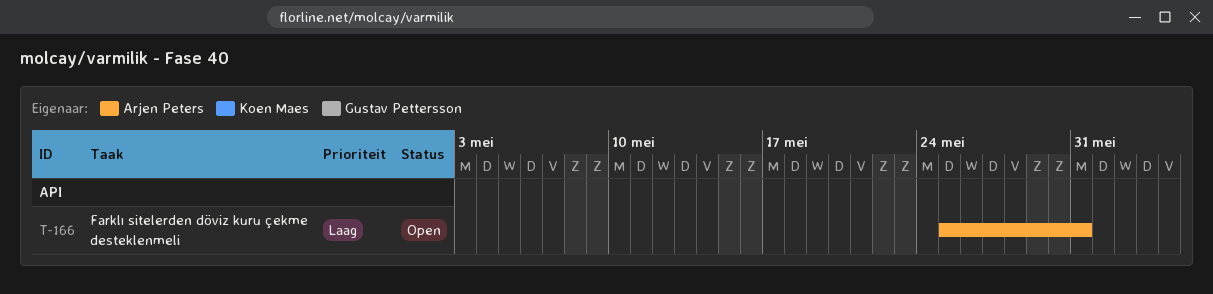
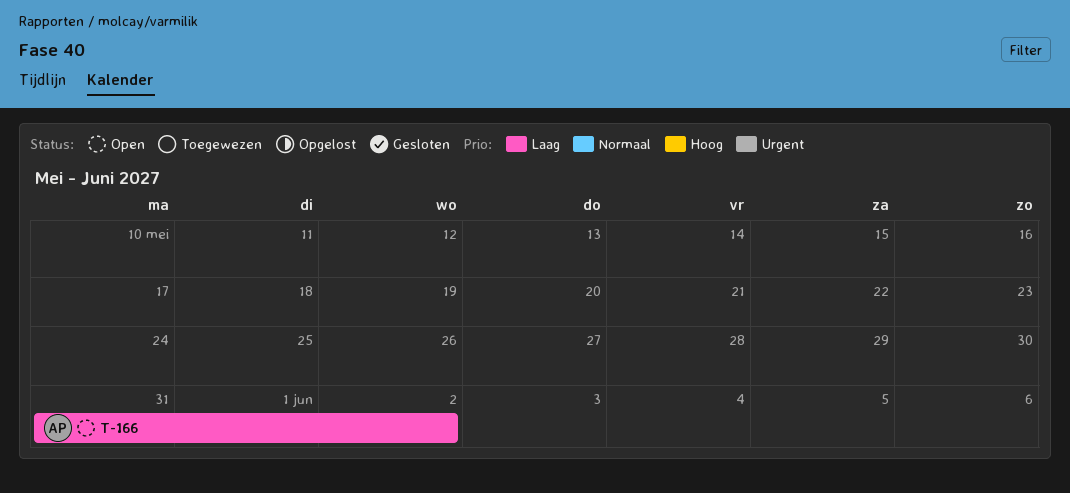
T-166, start: May 25 -> May 31
T-166, due: May 31 -> Jun 2

